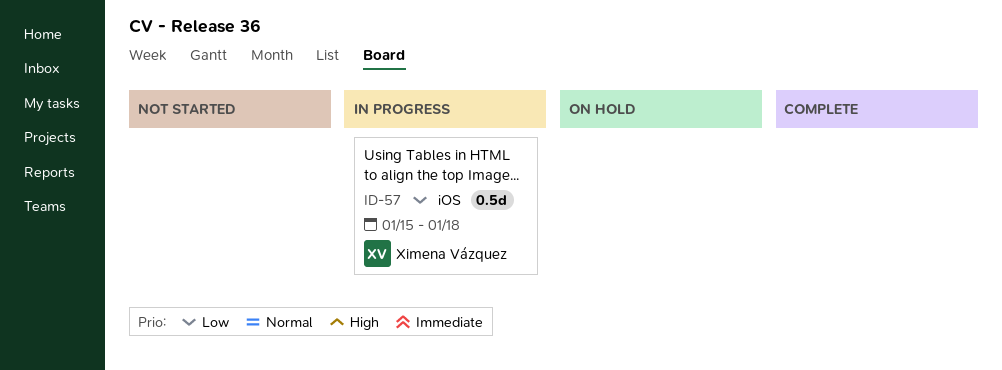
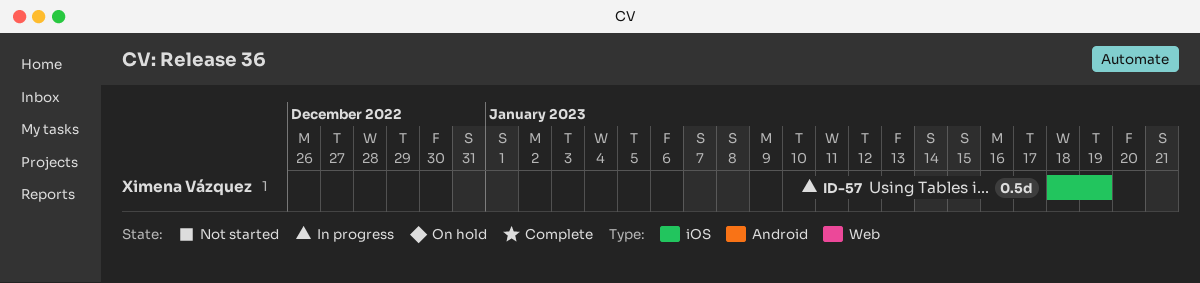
ID-57, start: Jan 15 -> Jan 18
ID-57, due: Jan 18 -> Jan 19

